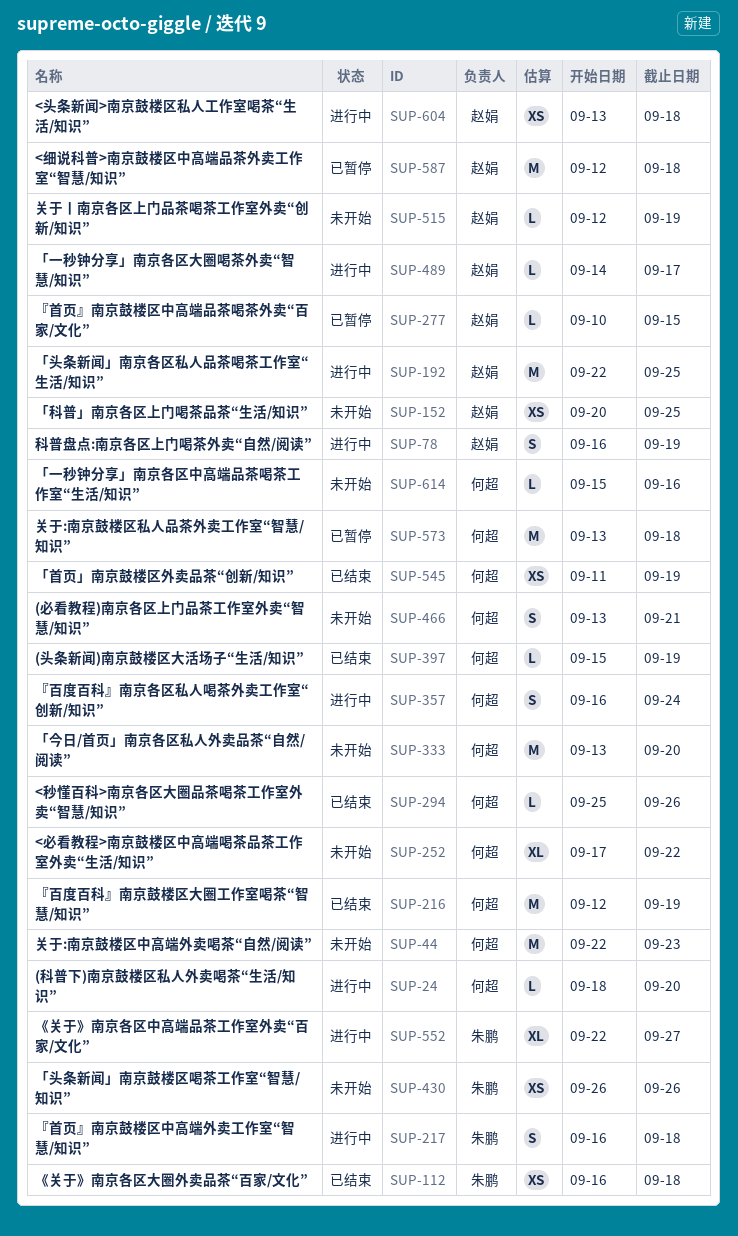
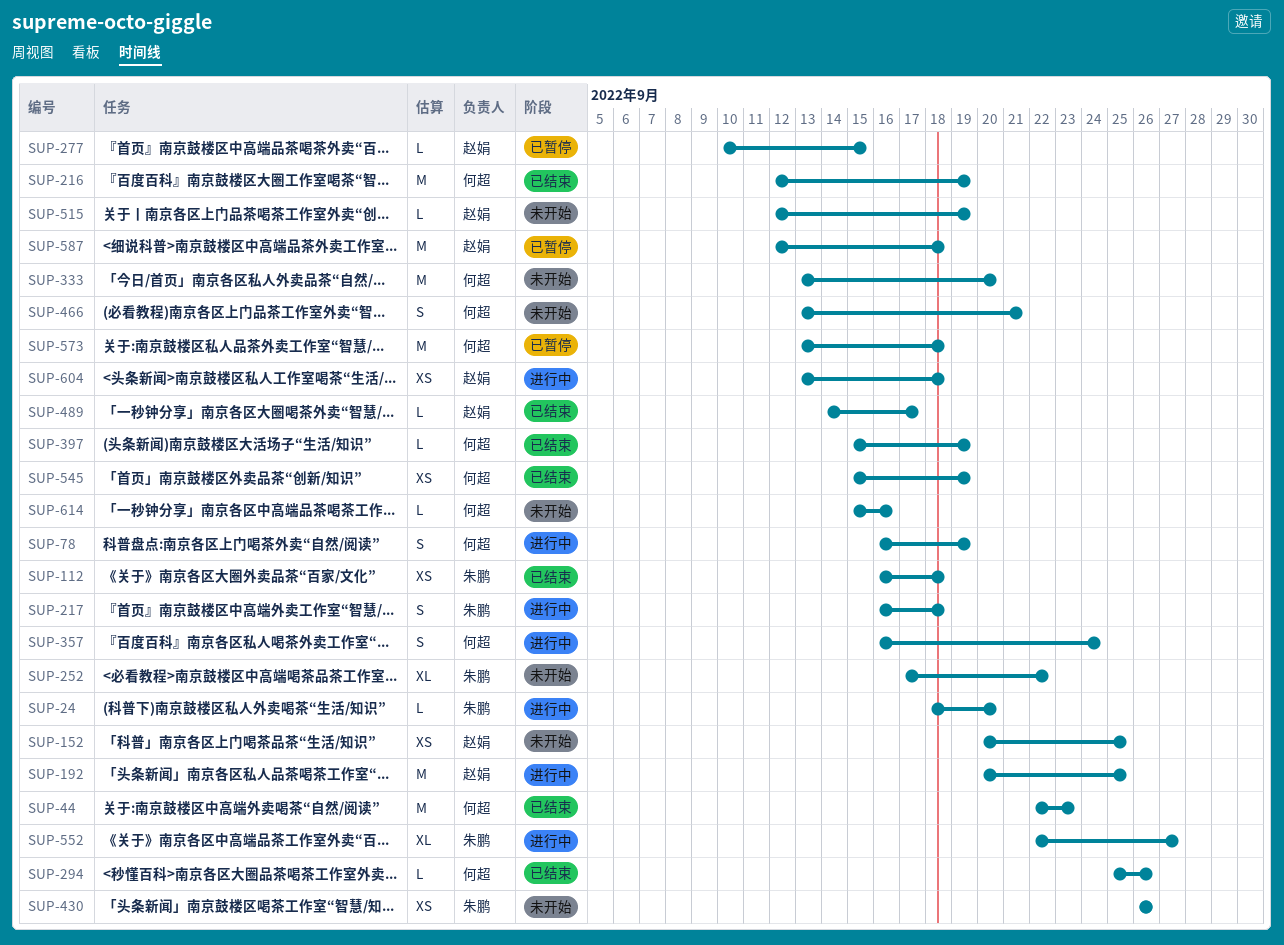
SUP-24, owner: 何超 -> 朱鹏
SUP-44, status: 未开始 -> 已结束
SUP-78, owner: 赵娟 -> 何超
SUP-192, start: Sep 22 -> Sep 20
SUP-252, owner: 何超 -> 朱鹏
SUP-489, status: 进行中 -> 已结束
SUP-545, start: Sep 11 -> Sep 15

